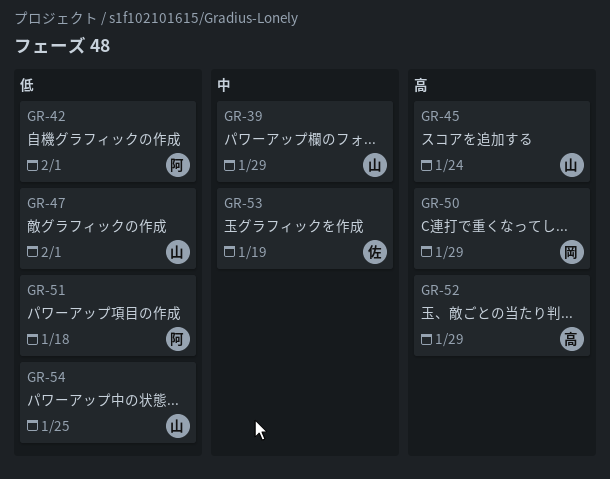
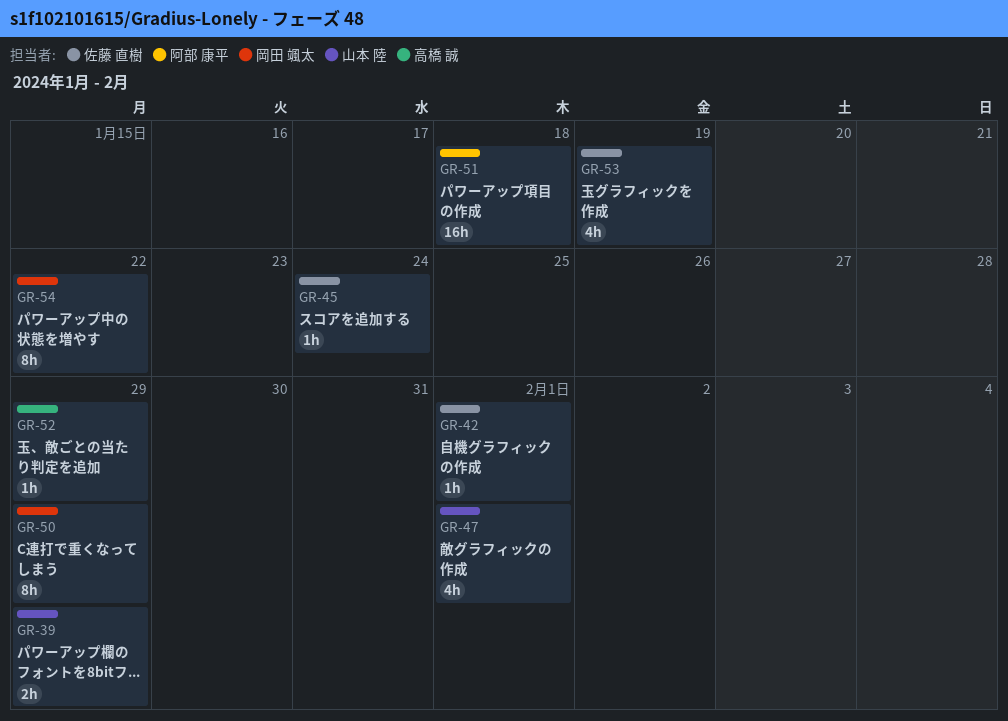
GR-42, owner: 阿部 康平 -> 佐藤 直樹
GR-45, owner: 山本 陸 -> 佐藤 直樹
GR-54, owner: 山本 陸 -> 岡田 颯太
GR-54, due: Jan 25 -> Jan 22

